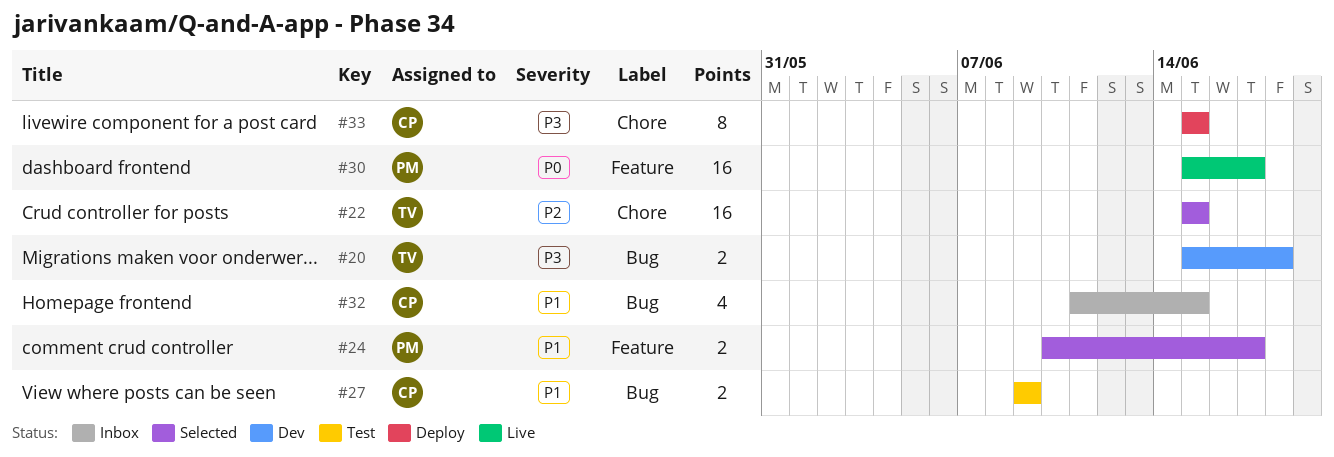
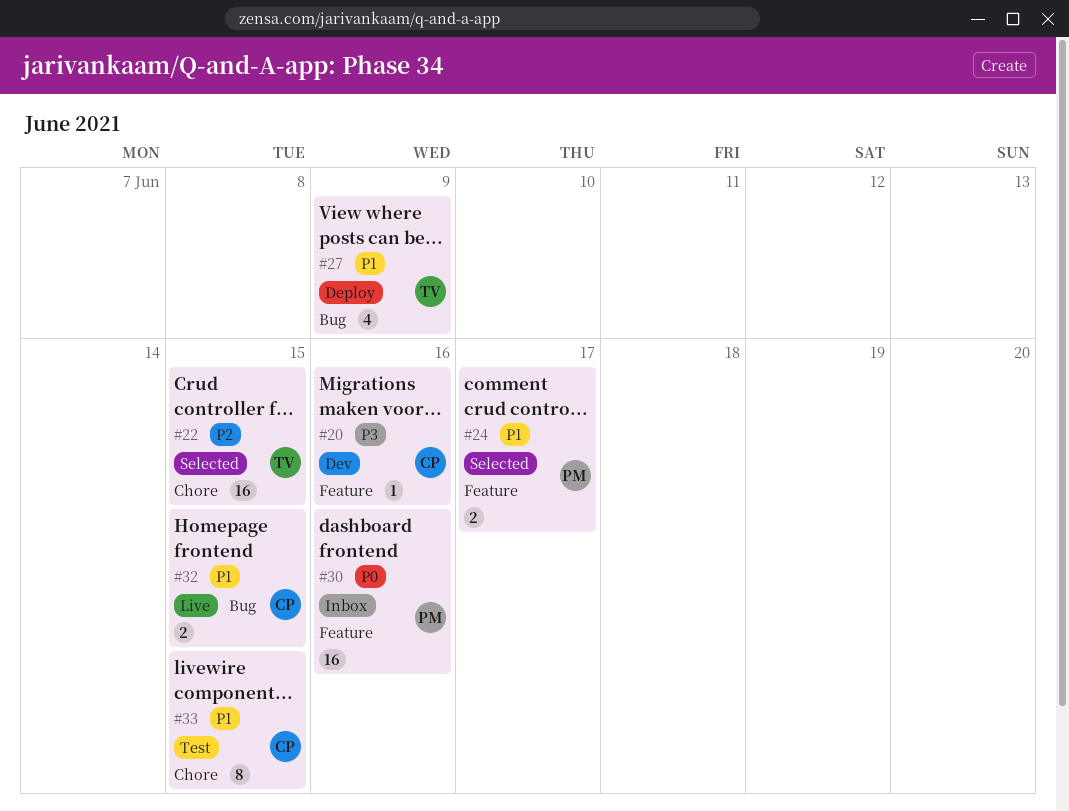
#20, owner: TV -> CP
#20, label: Bug -> Feature
#20, estimate: 2 -> 1
#20, due: Jun 18 -> Jun 16
#27, status: Test -> Deploy
#27, owner: CP -> TV
#27, estimate: 2 -> 4
#30, status: Live -> Inbox
#30, due: Jun 17 -> Jun 16
#32, status: Inbox -> Live
#32, estimate: 4 -> 2
#33, status: Deploy -> Test
#33, priority: P3 -> P1

